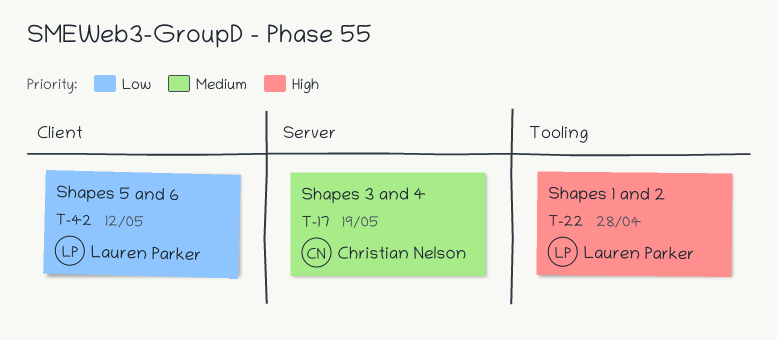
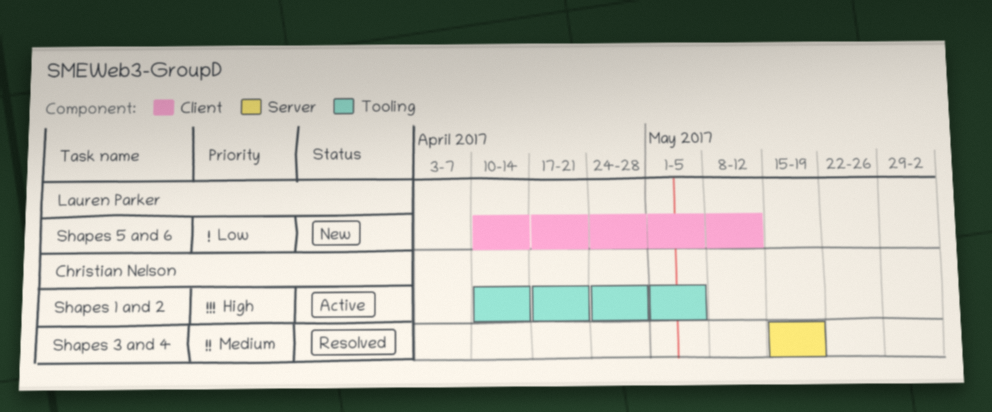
Shapes 1 and 2, owner: Lauren Parker -> Christian Nelson
Shapes 1 and 2, due: Apr 28 -> May 5

